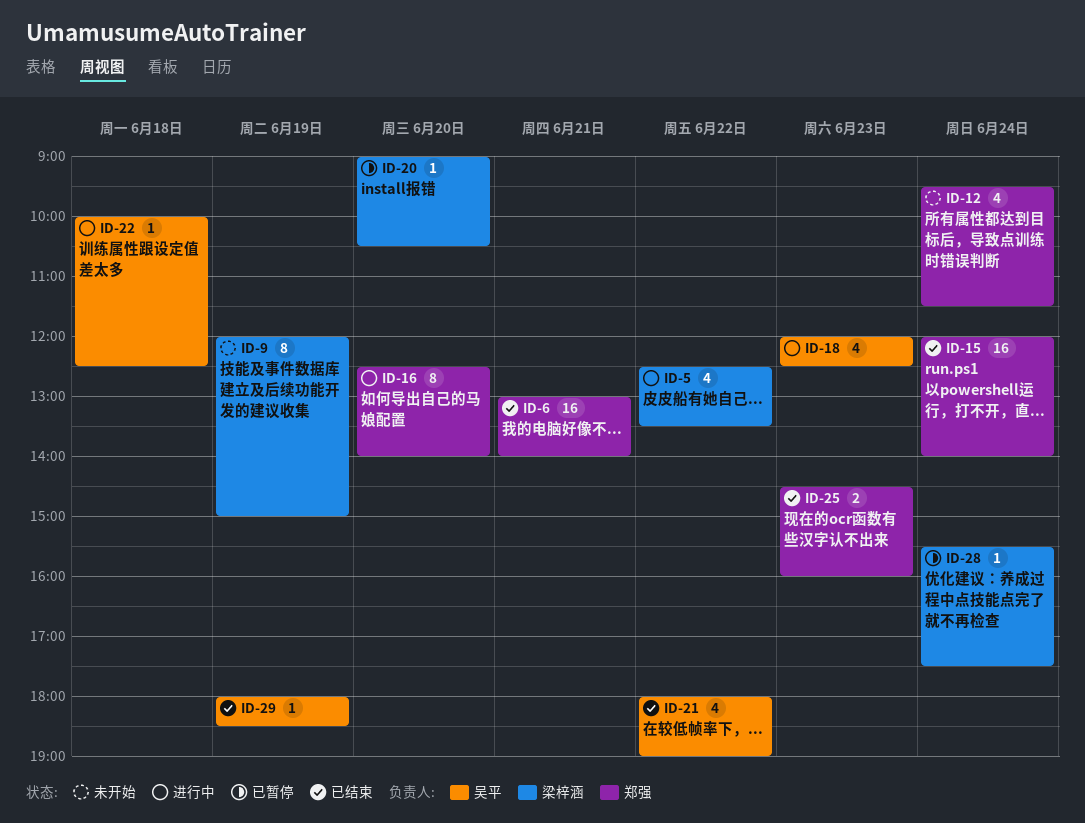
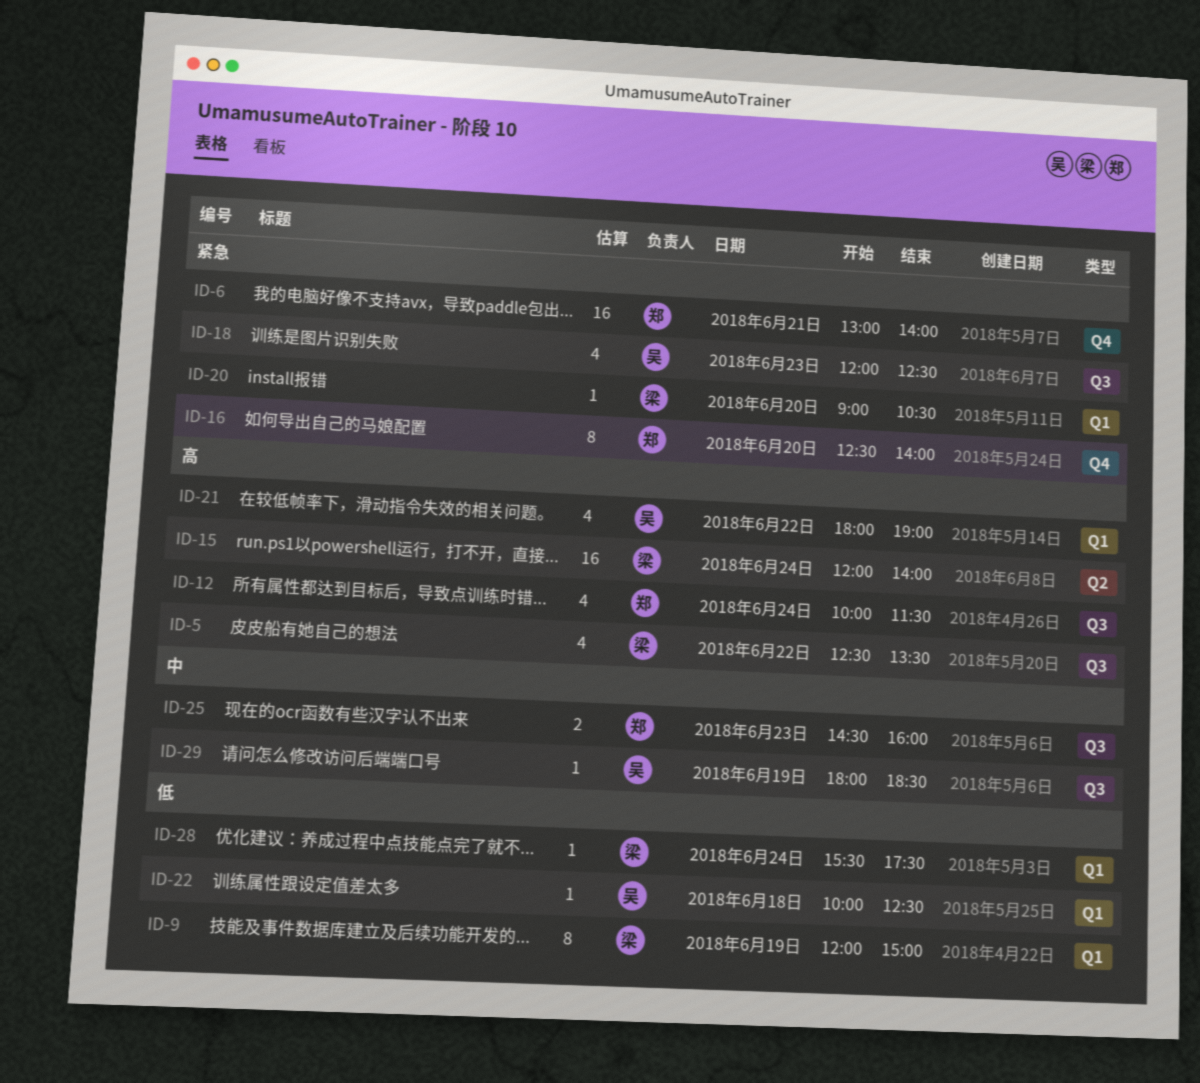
ID-12, begins: 09:30 -> 10:00
ID-15, owner: 郑强 -> 梁梓涵

